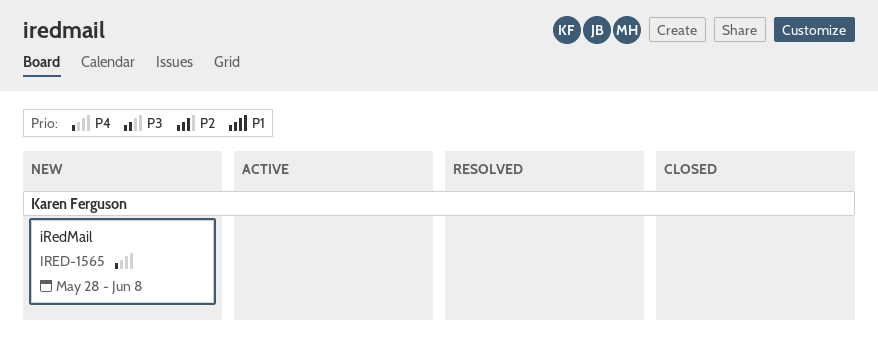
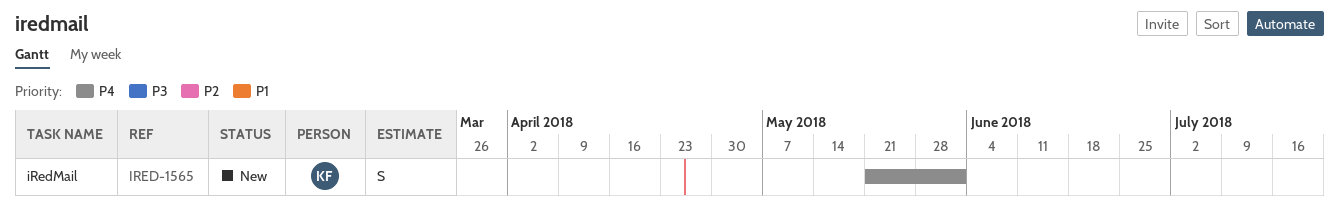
IRED-1565, start: May 28 -> May 21
IRED-1565, due: Jun 8 -> Jun 1

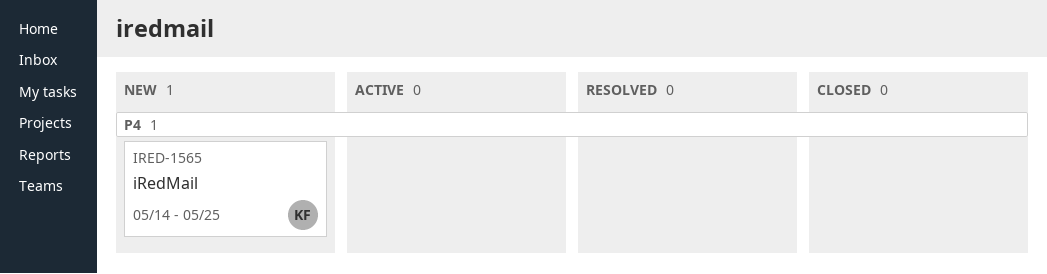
IRED-1565, start: May 21 -> May 14
IRED-1565, due: Jun 1 -> May 25

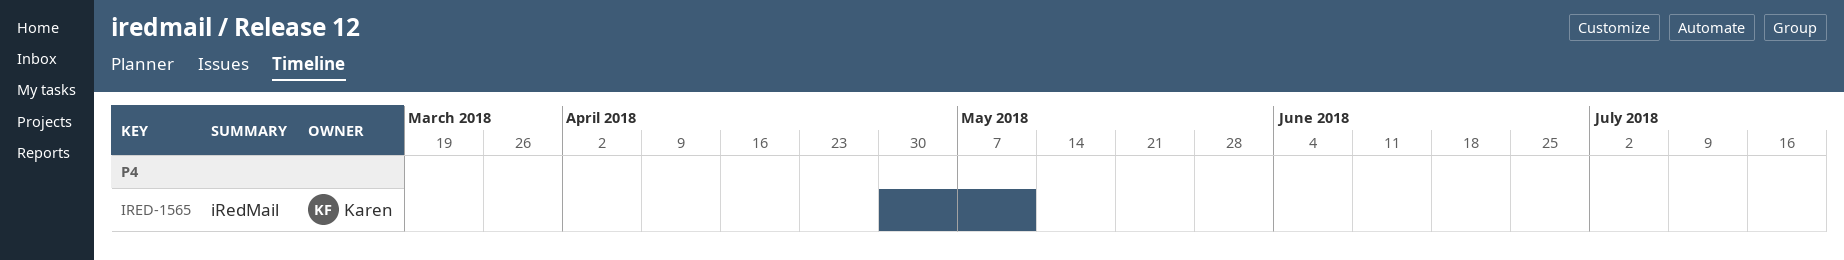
IRED-1565, start: May 14 -> Apr 30
IRED-1565, due: May 25 -> May 11

